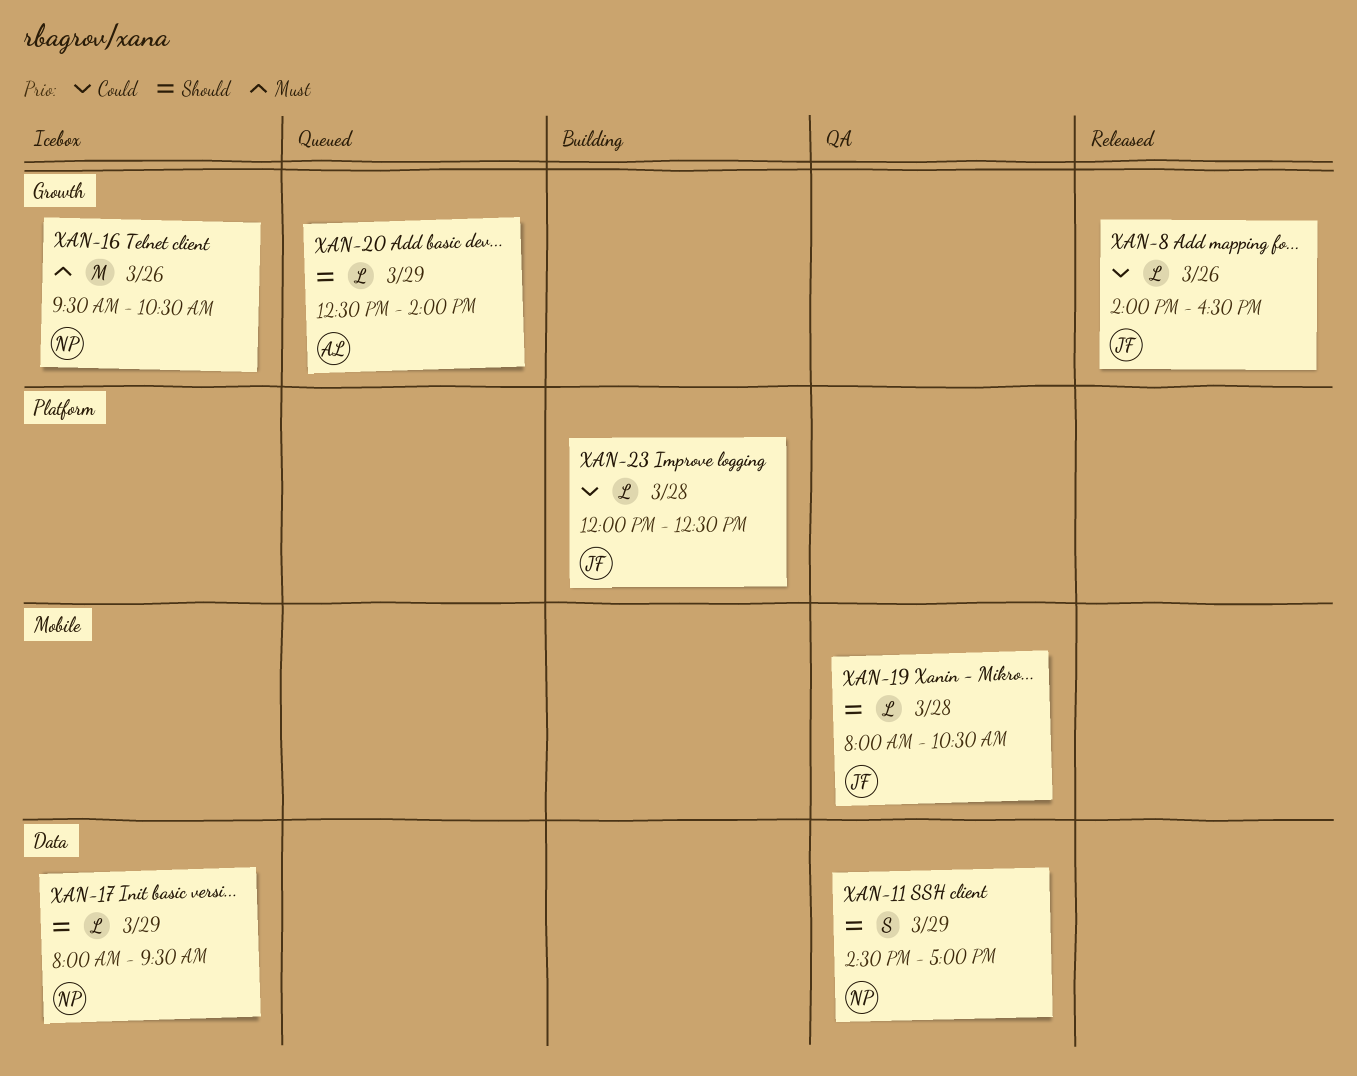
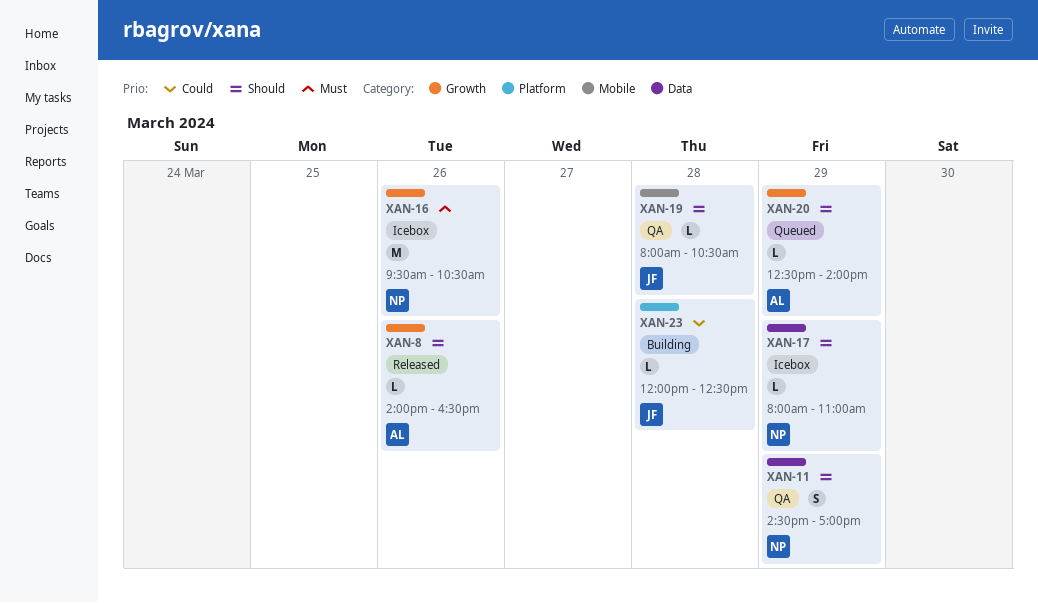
XAN-8, owner: JF -> AL
XAN-8, priority: Could -> Should
XAN-17, ends: 09:30 -> 11:00

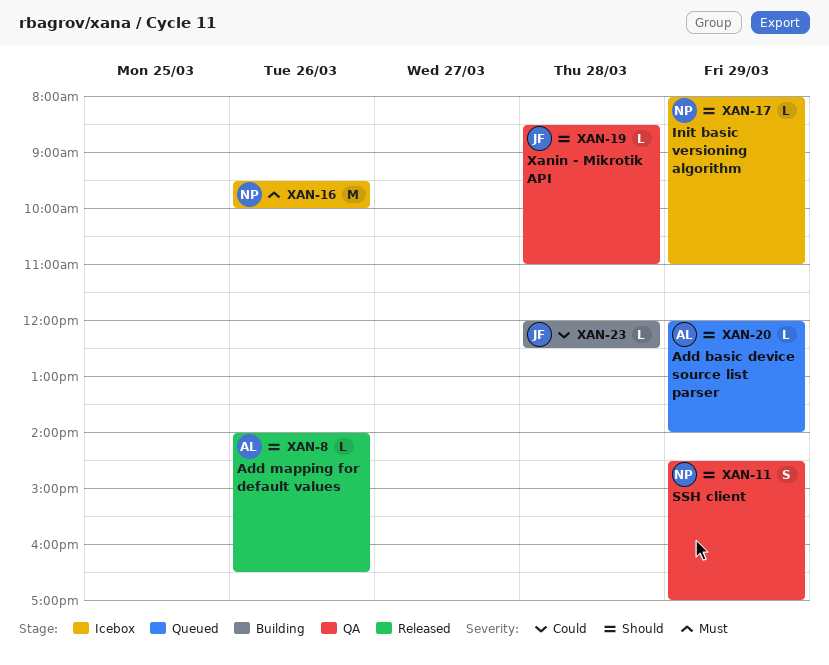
XAN-16, ends: 10:30 -> 10:00
XAN-19, begins: 08:00 -> 08:30
XAN-19, ends: 10:30 -> 11:00
XAN-20, begins: 12:30 -> 12:00

